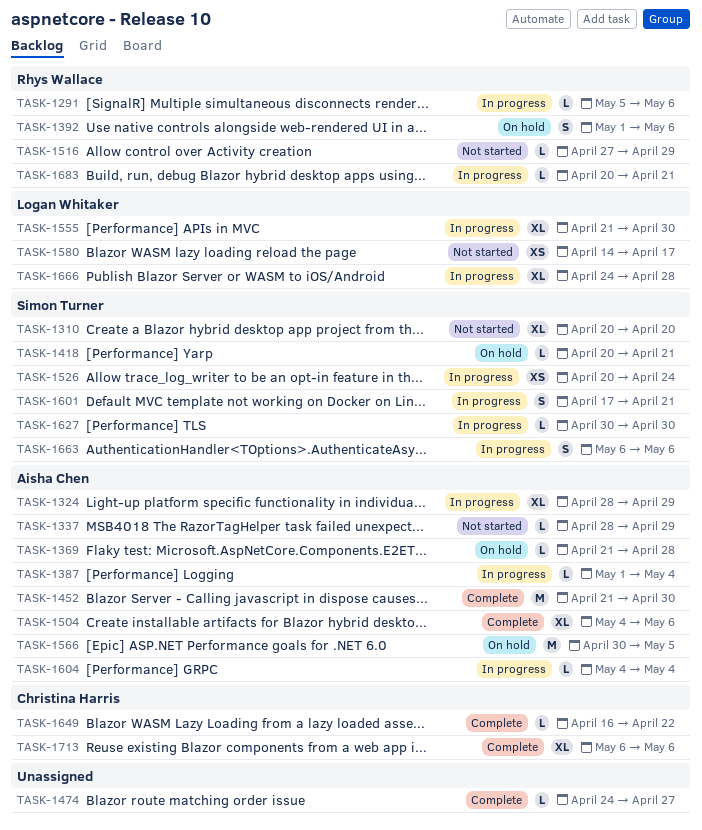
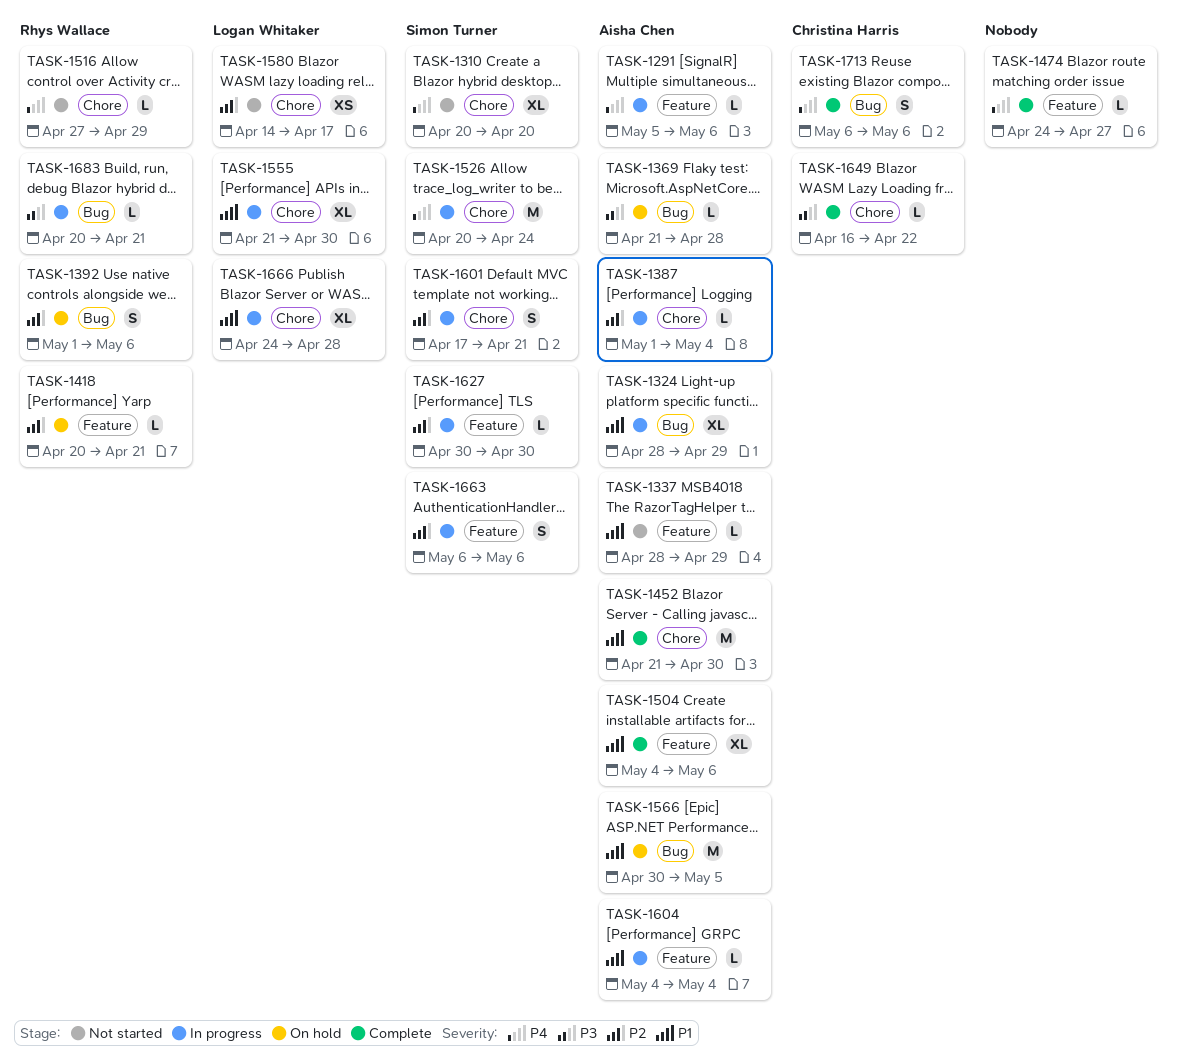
TASK-1291, owner: Rhys Wallace -> Aisha Chen
TASK-1418, owner: Simon Turner -> Rhys Wallace
TASK-1526, estimate: XS -> M
TASK-1713, estimate: XL -> S

